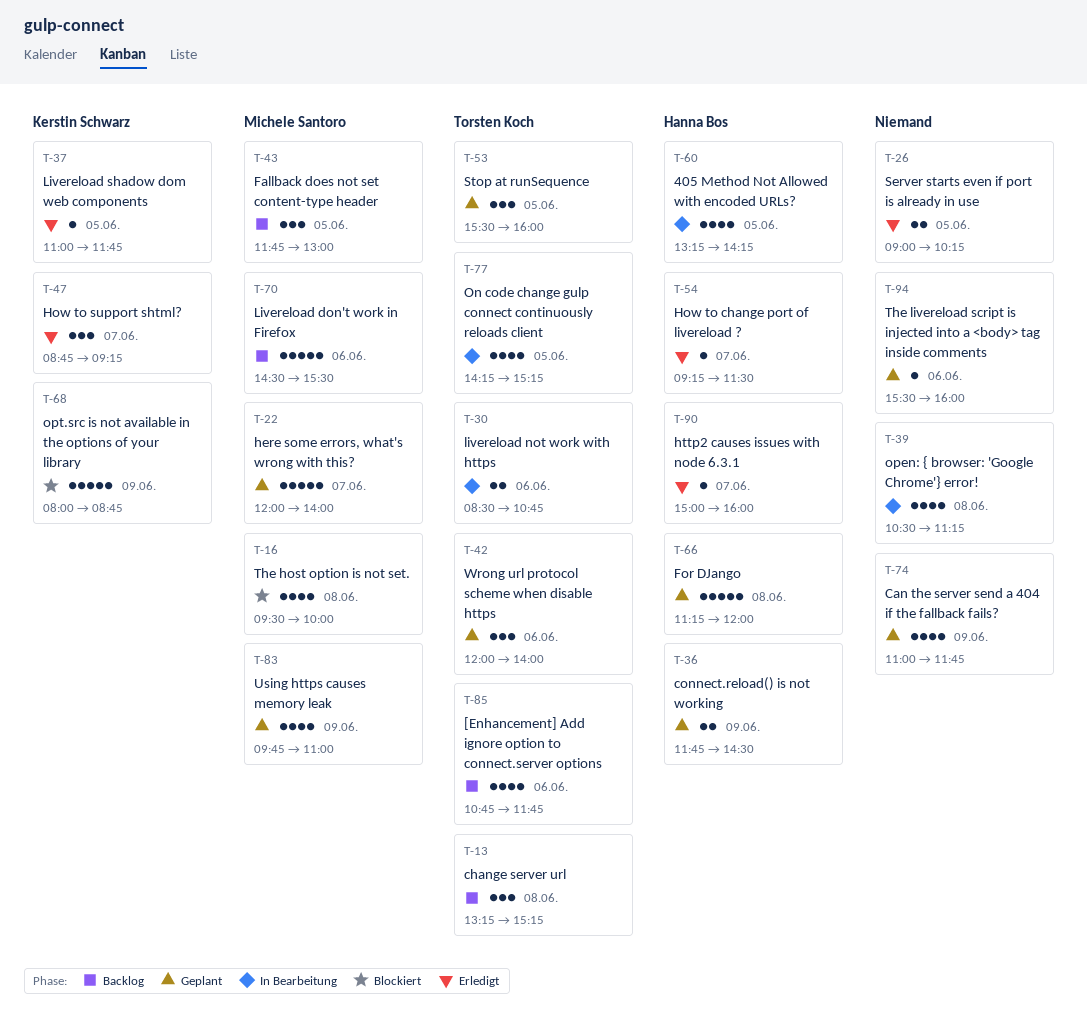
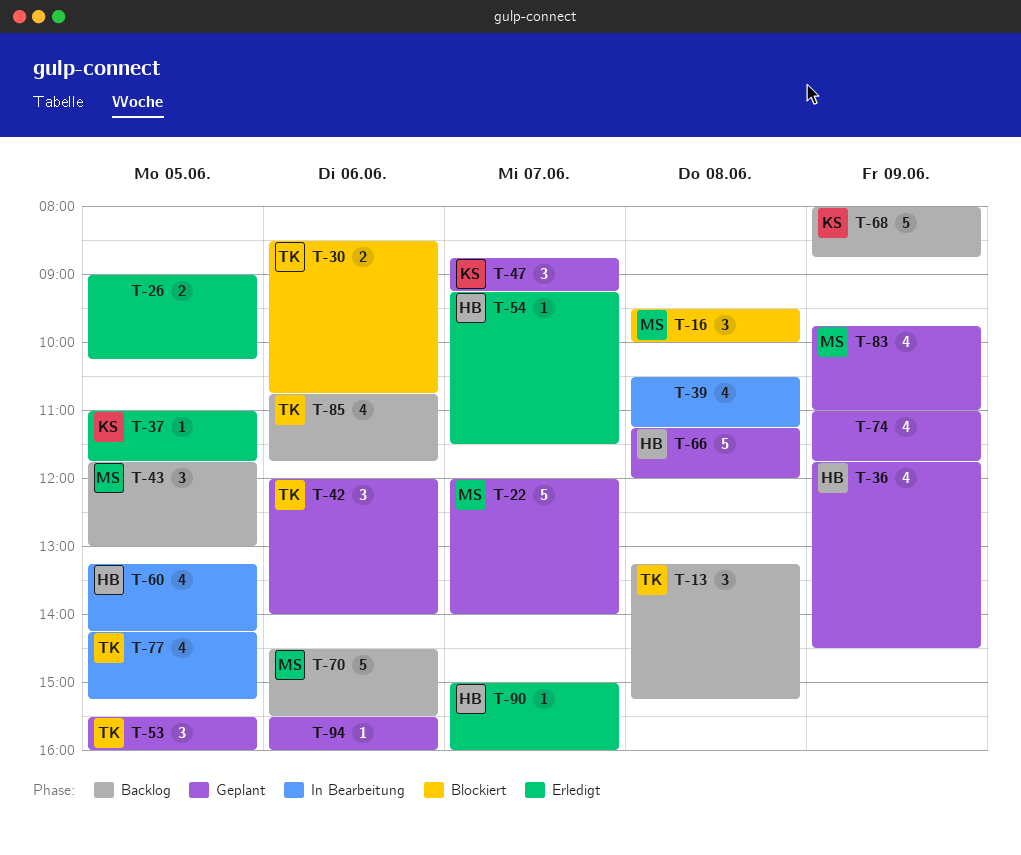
T-16, estimate: 4 -> 3
T-30, status: In Bearbeitung -> Blockiert
T-36, estimate: 2 -> 4
T-47, status: Erledigt -> Geplant
T-68, status: Blockiert -> Backlog

